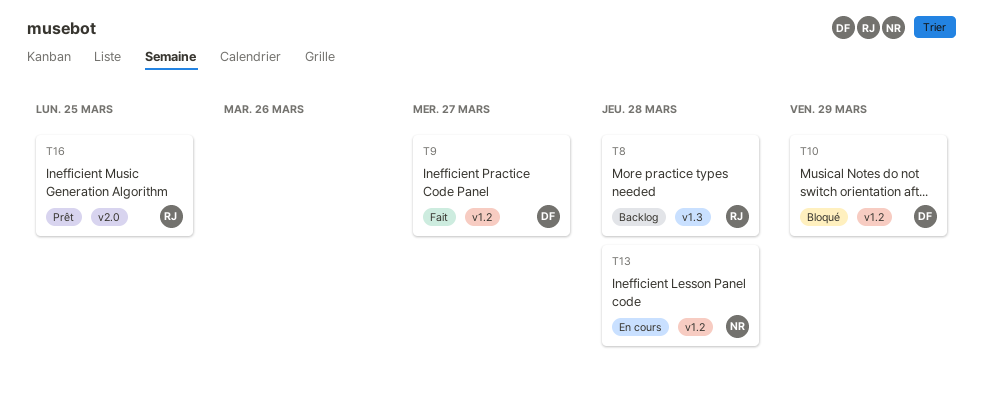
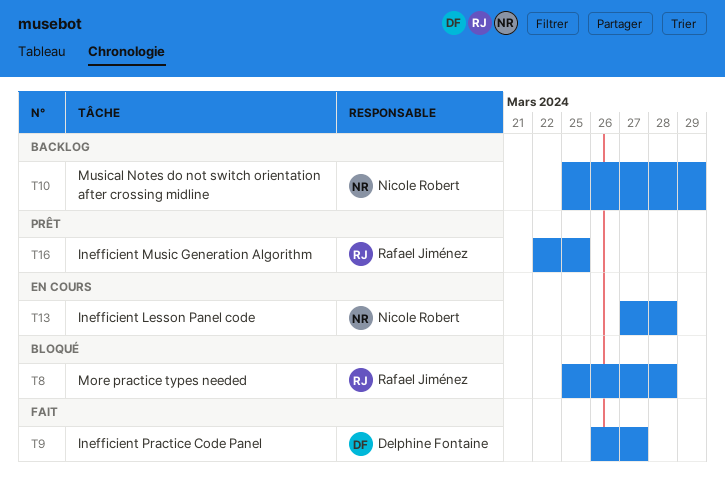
T8, status: Backlog -> Bloqué
T10, status: Bloqué -> Backlog
T10, owner: Delphine Fontaine -> Nicole Robert

